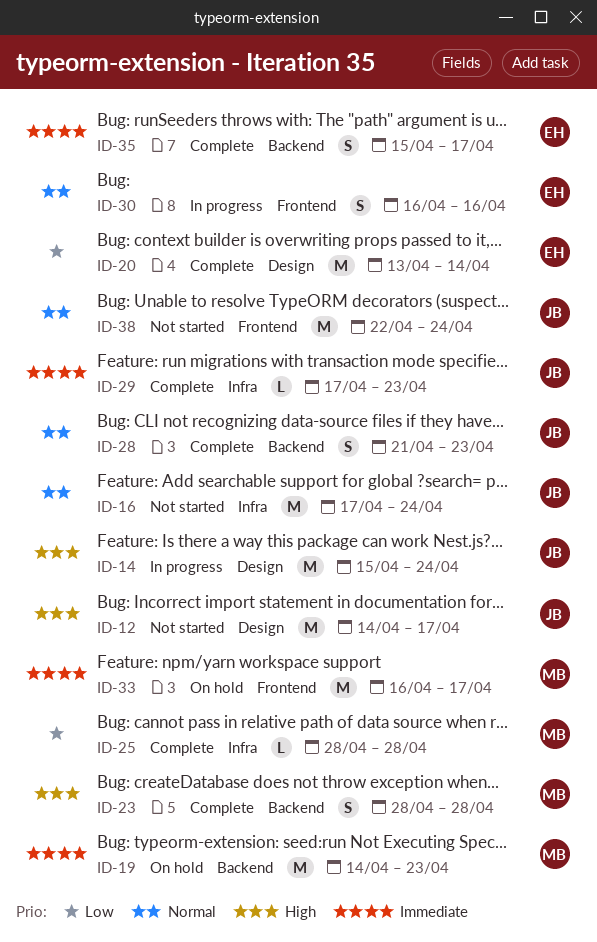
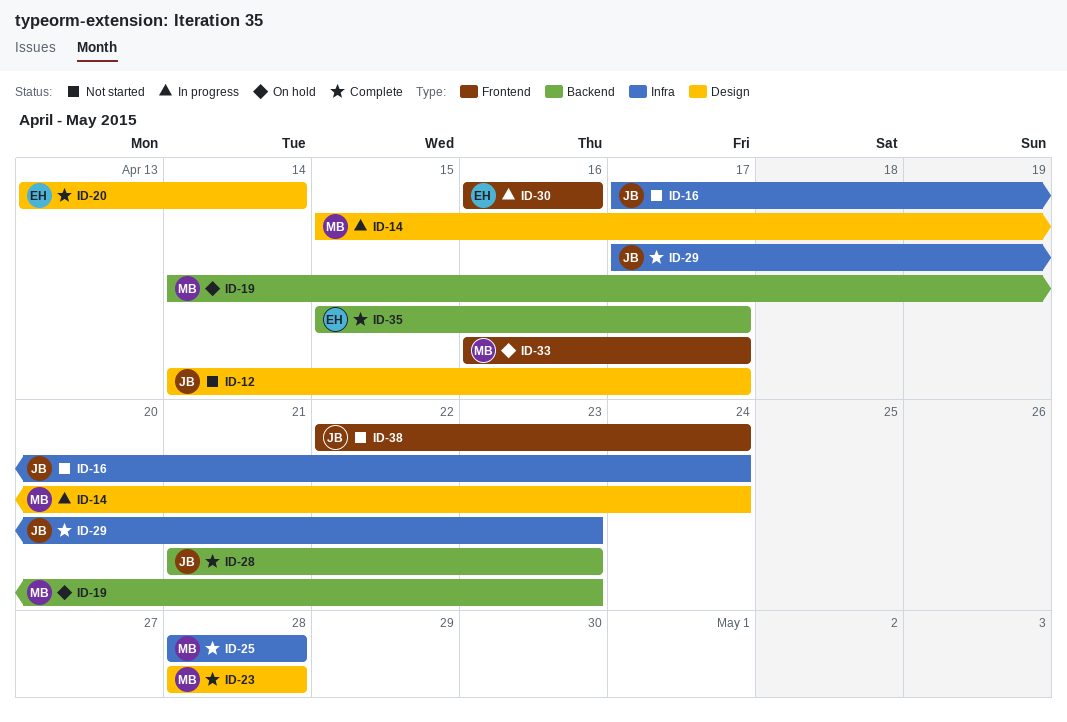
ID-14, owner: JB -> MB
ID-23, label: Backend -> Design

